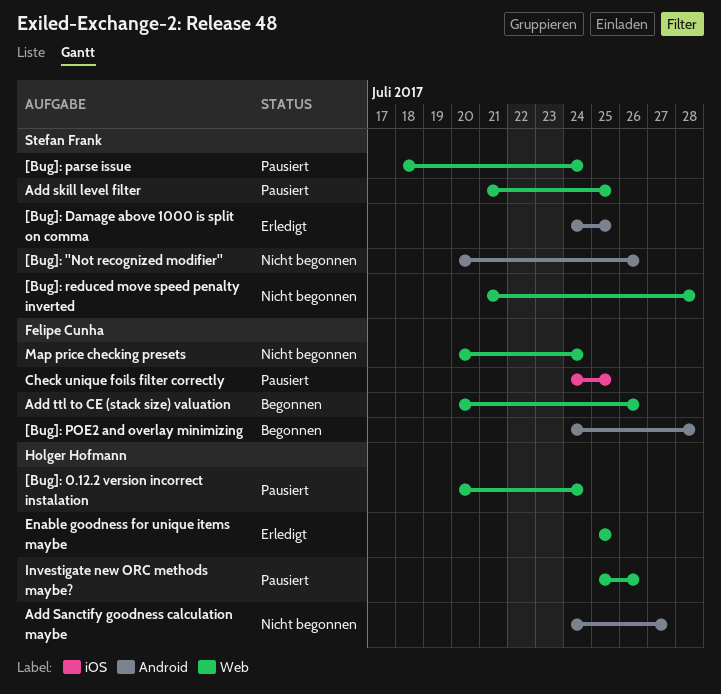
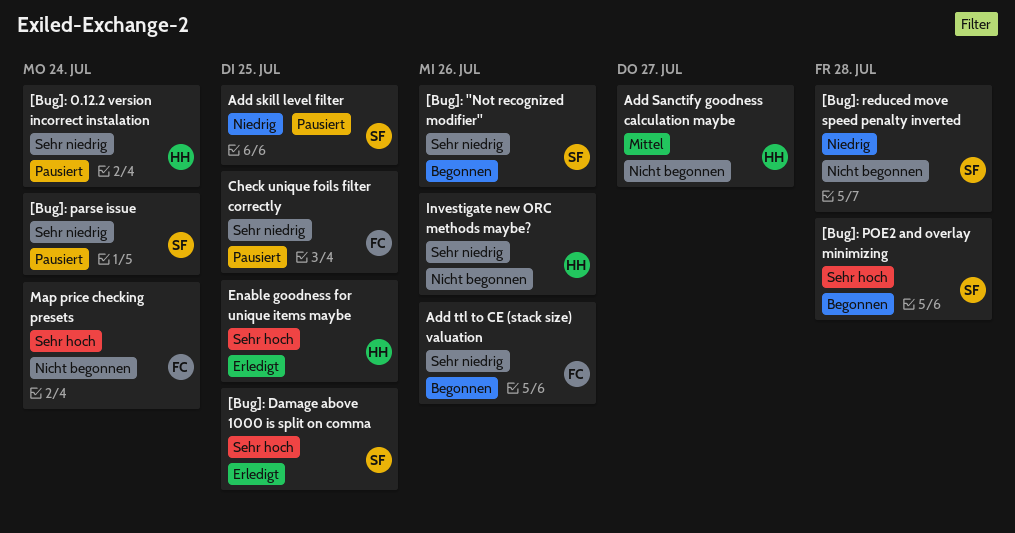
[Bug]: ''Not recognized modifier'', status: Nicht begonnen -> Begonnen
[Bug]: POE2 and overlay minimizing, owner: Felipe Cunha -> Stefan Frank
Investigate new ORC methods maybe?, status: Pausiert -> Nicht begonnen

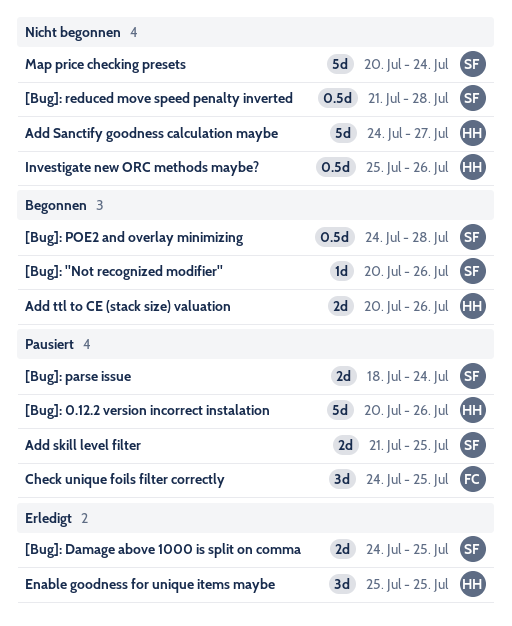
[Bug]: 0.12.2 version incorrect instalation, due: Jul 24 -> Jul 26
Add ttl to CE (stack size) valuation, owner: FC -> HH
Map price checking presets, owner: FC -> SF

